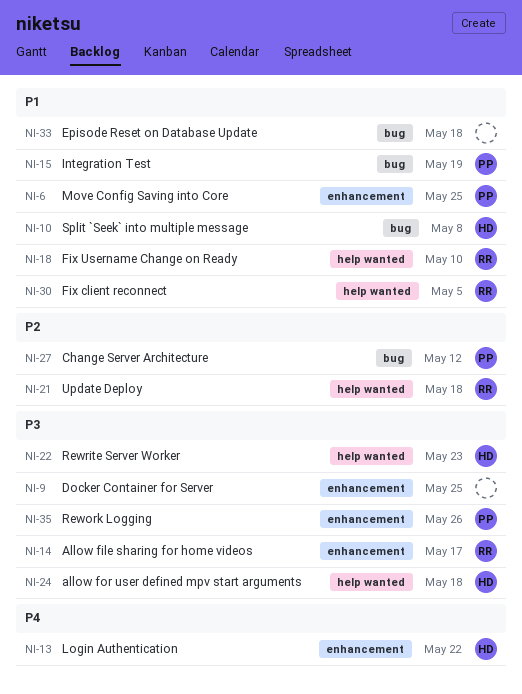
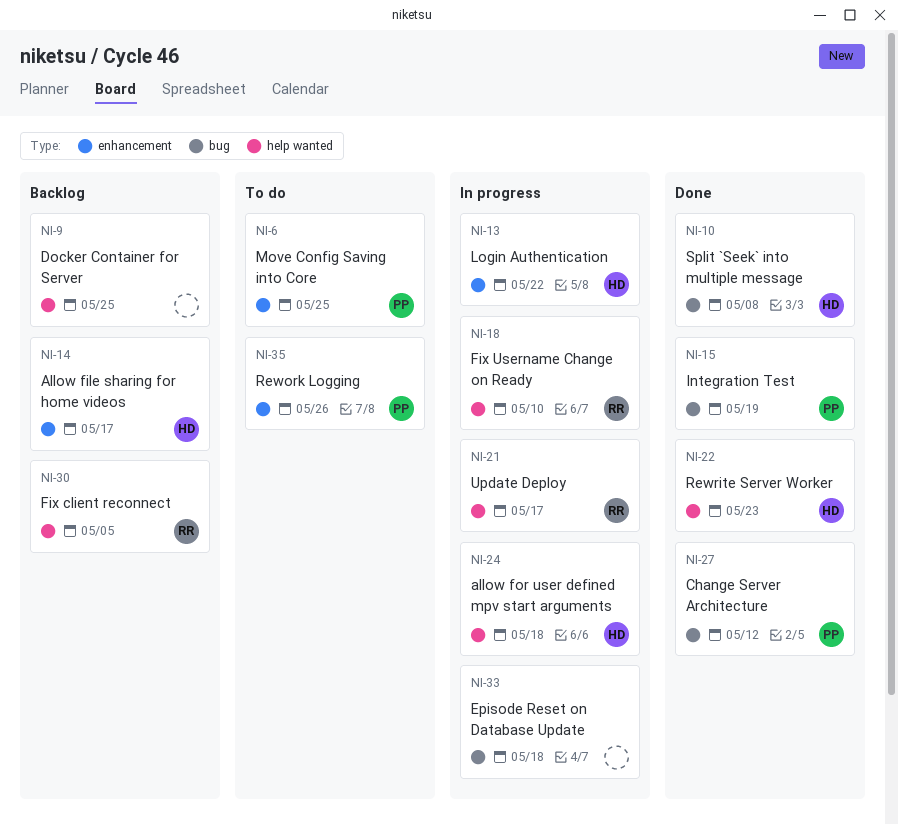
NI-9, label: enhancement -> help wanted
NI-14, owner: RR -> HD
NI-21, due: May 18 -> May 17

